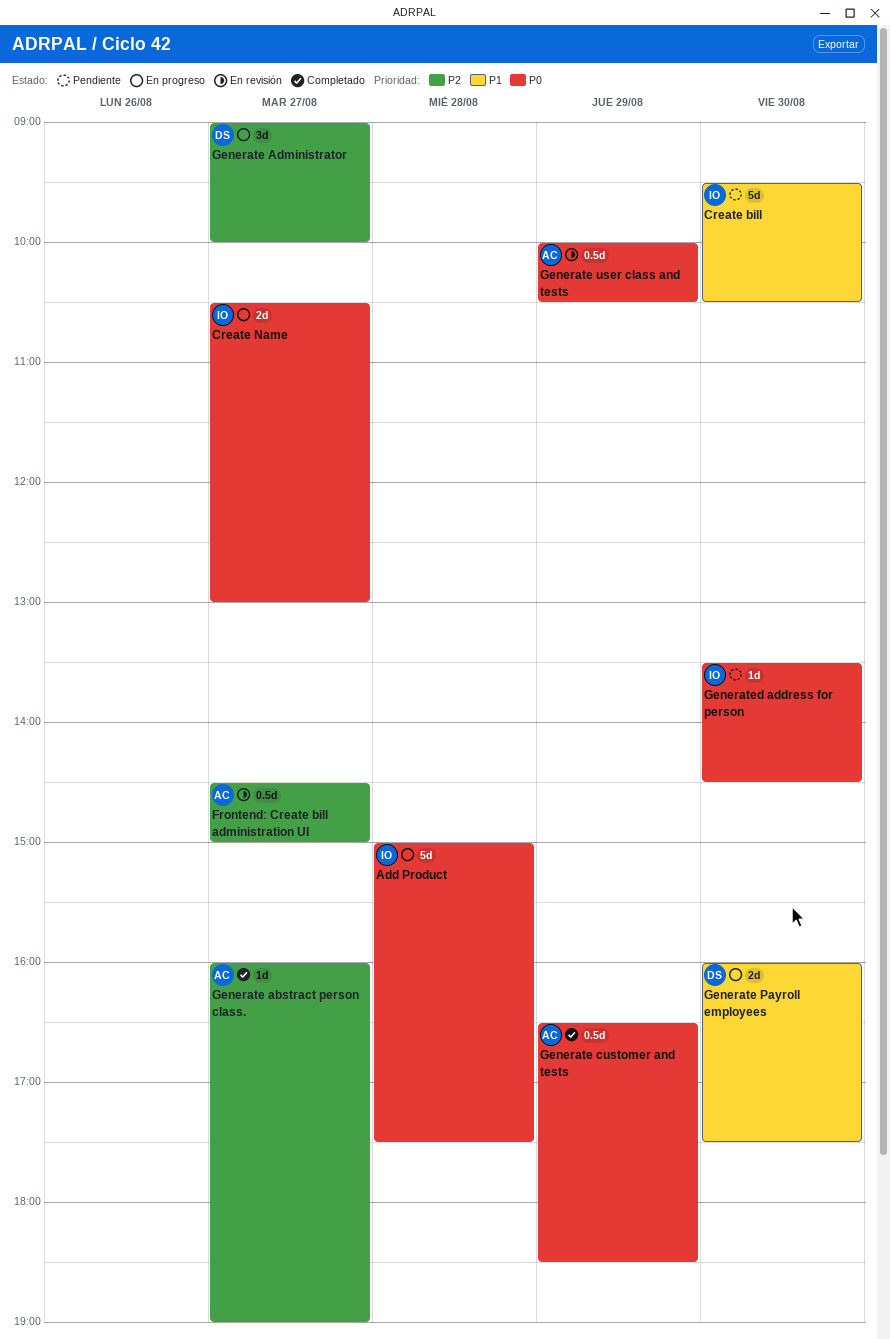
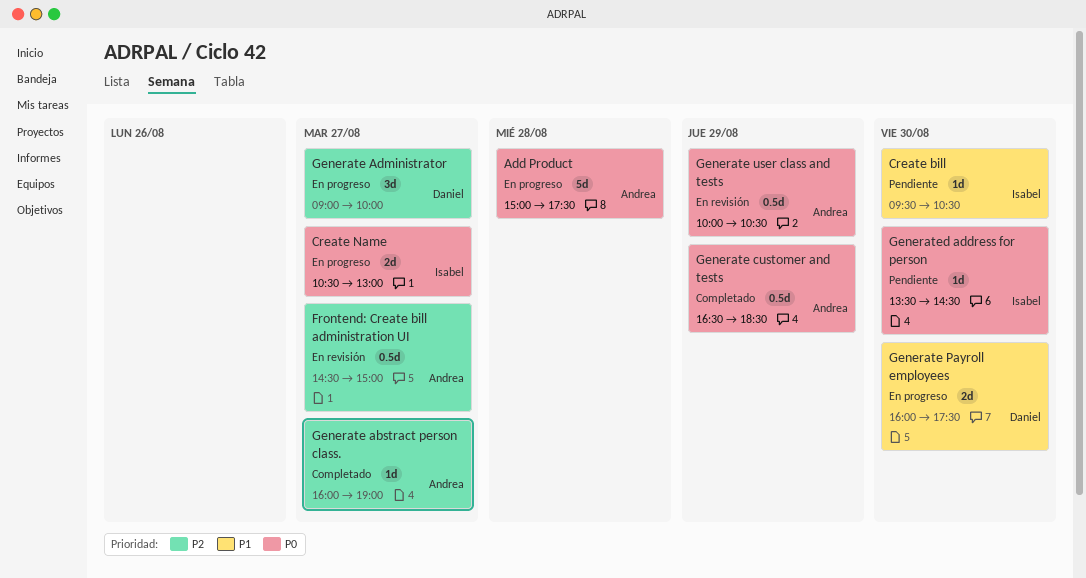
Add Product, owner: Isabel -> Andrea
Create bill, estimate: 5d -> 1d

